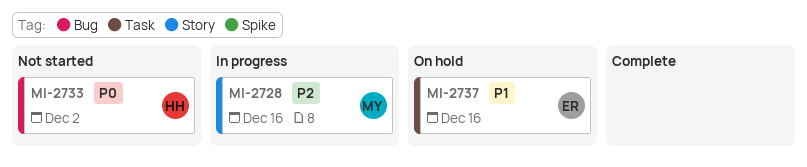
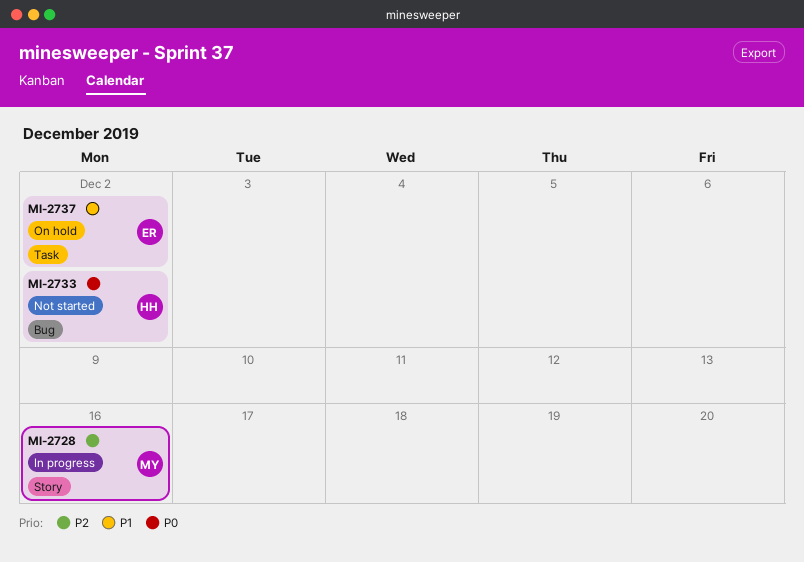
MI-2737, due: Dec 16 -> Dec 2

